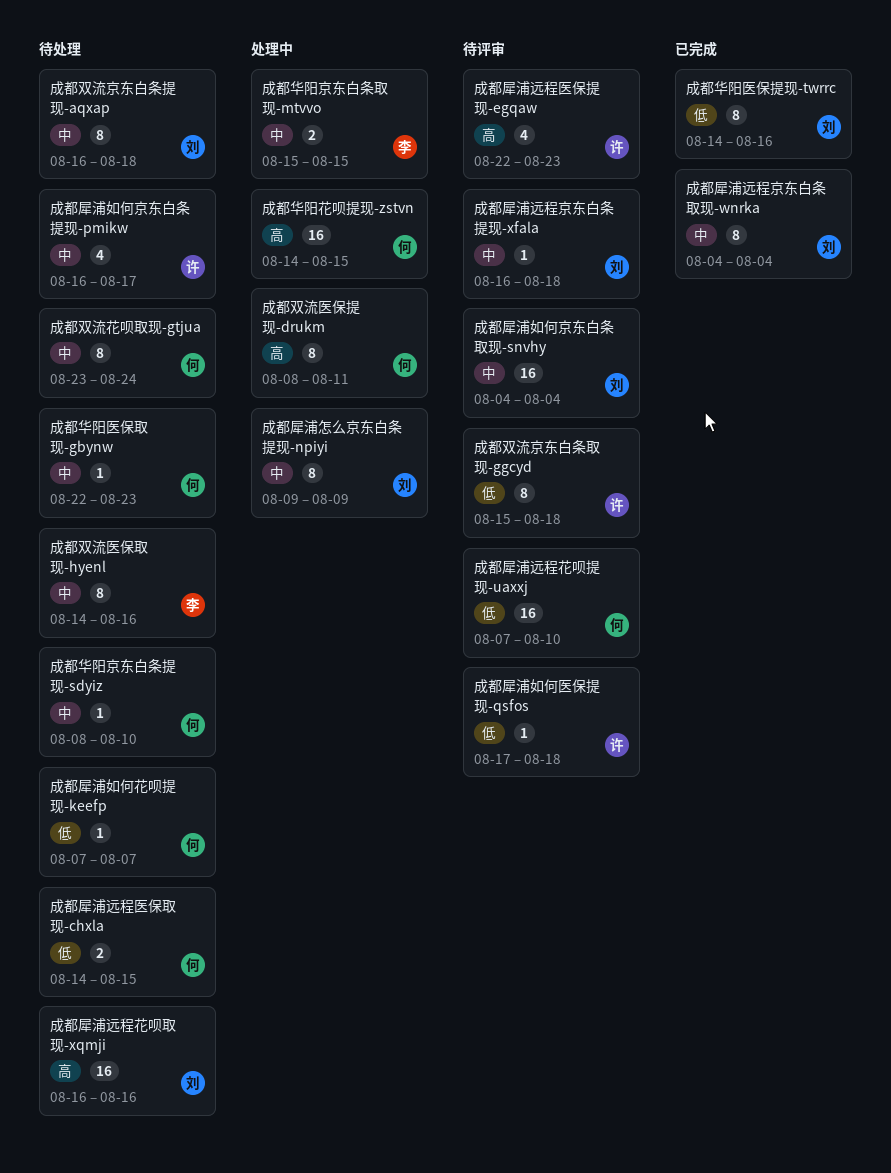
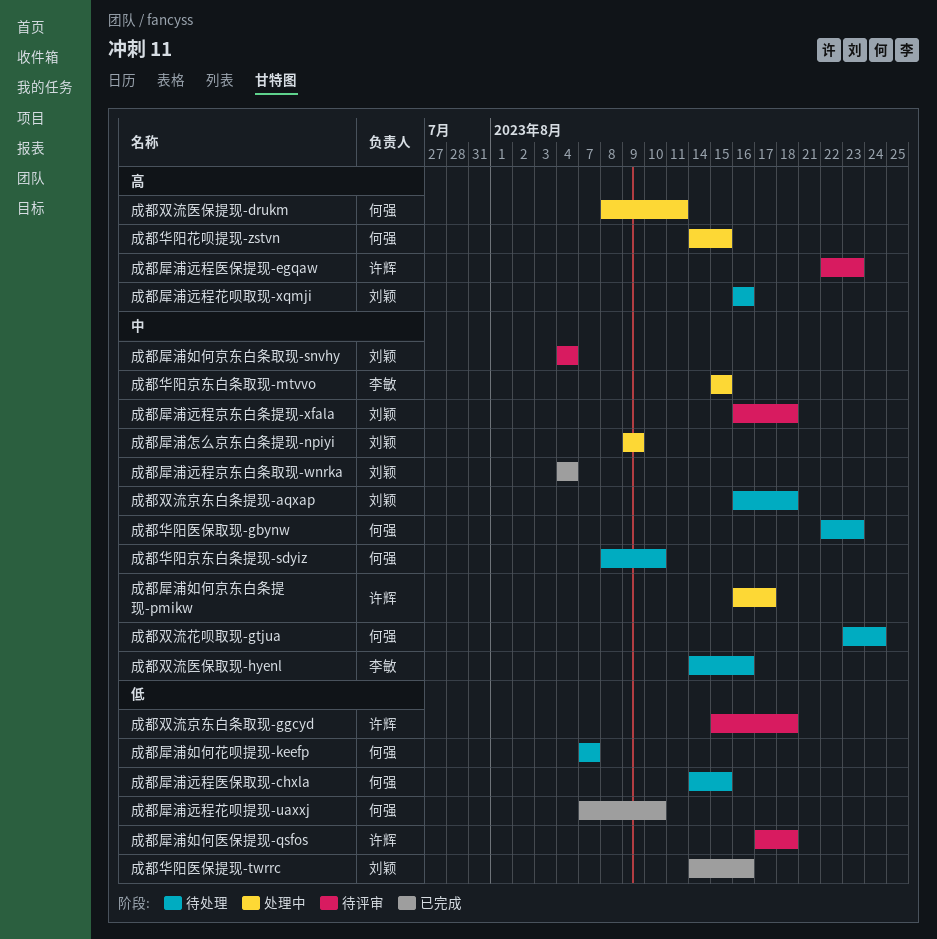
成都犀浦如何京东白条提现-pmikw, status: 待处理 -> 处理中
成都犀浦远程花呗提现-uaxxj, status: 待评审 -> 已完成

